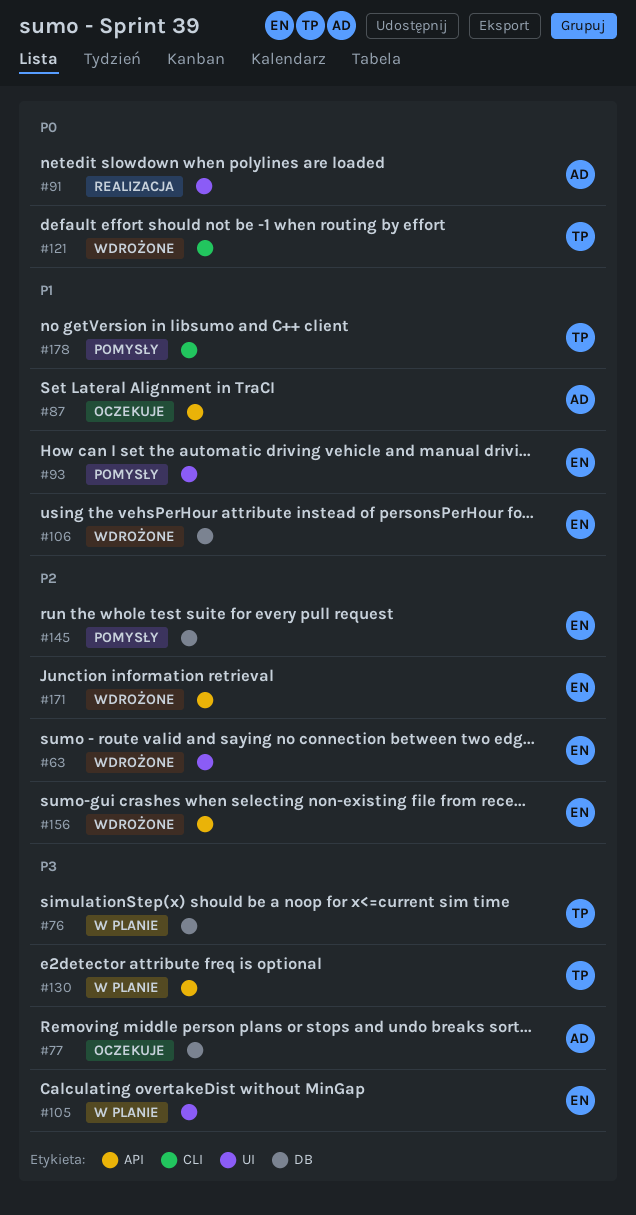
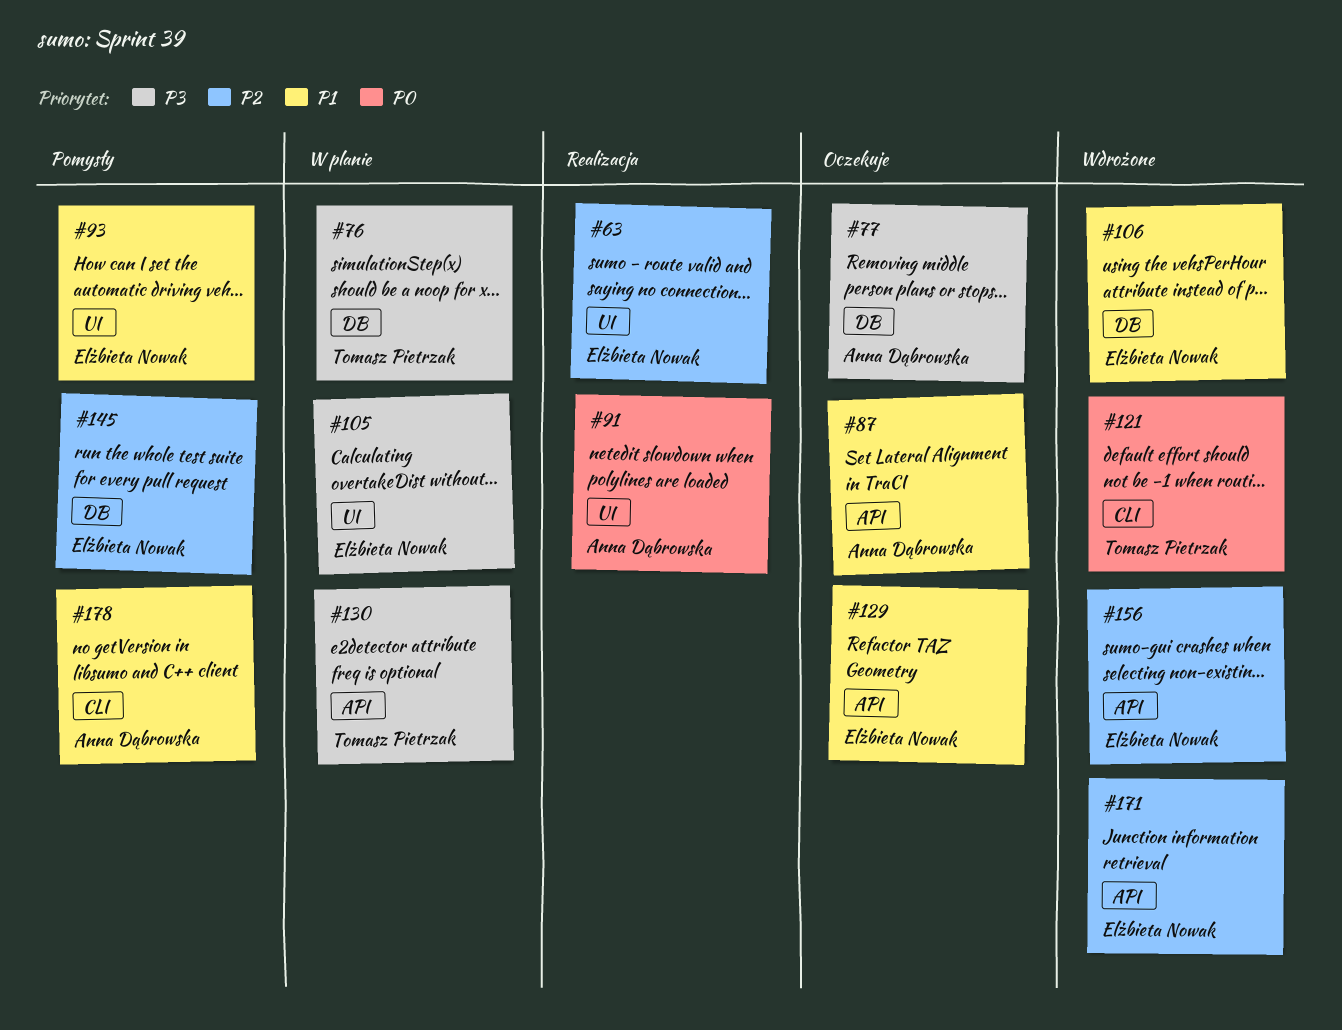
#63, status: Wdrożone -> Realizacja
#129: none -> present
#178, owner: Tomasz Pietrzak -> Anna Dąbrowska

